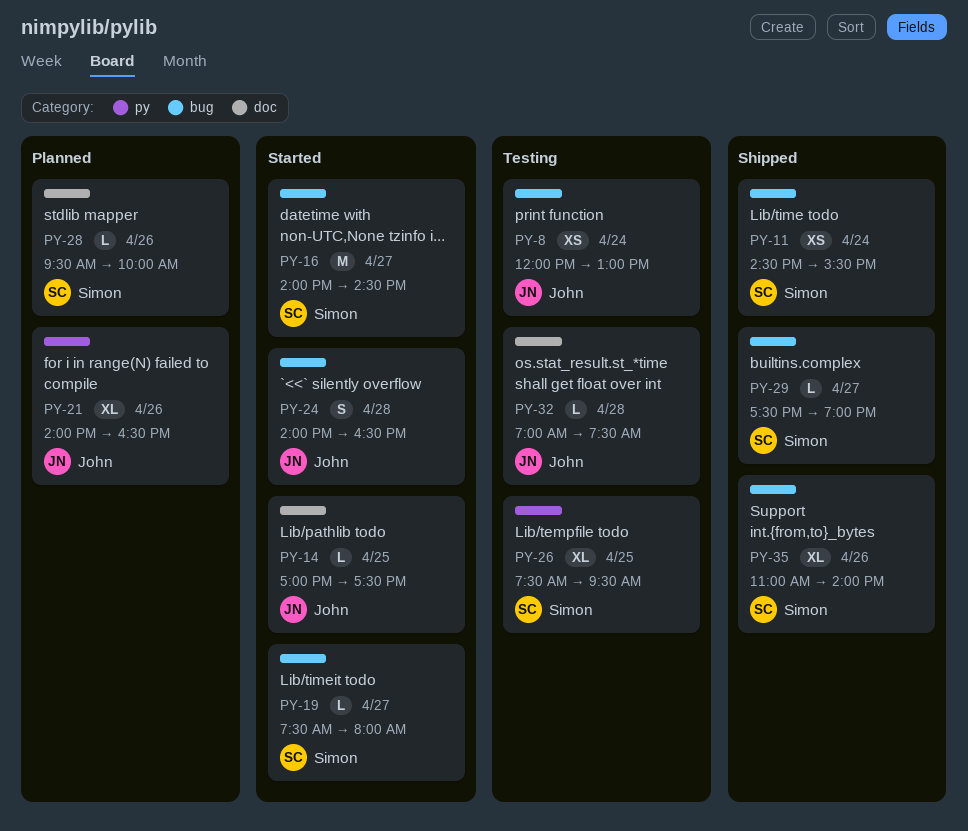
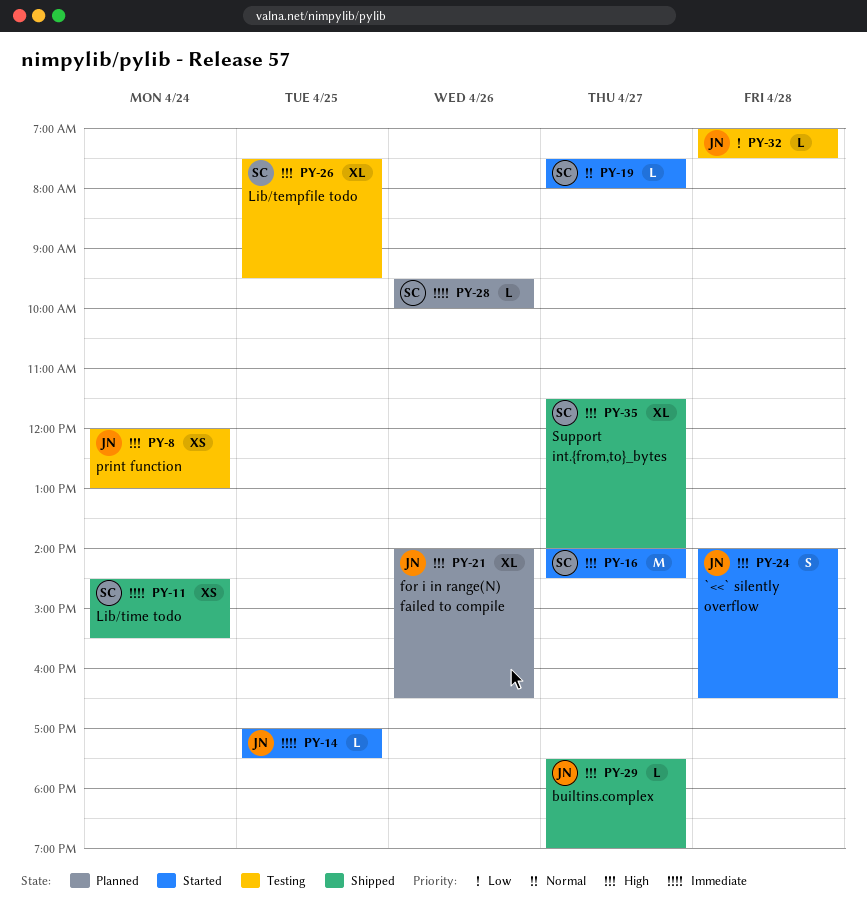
PY-29, owner: Simon -> John
PY-35, day: Apr 26 -> Apr 27
PY-35, begins: 11:00 -> 11:30

